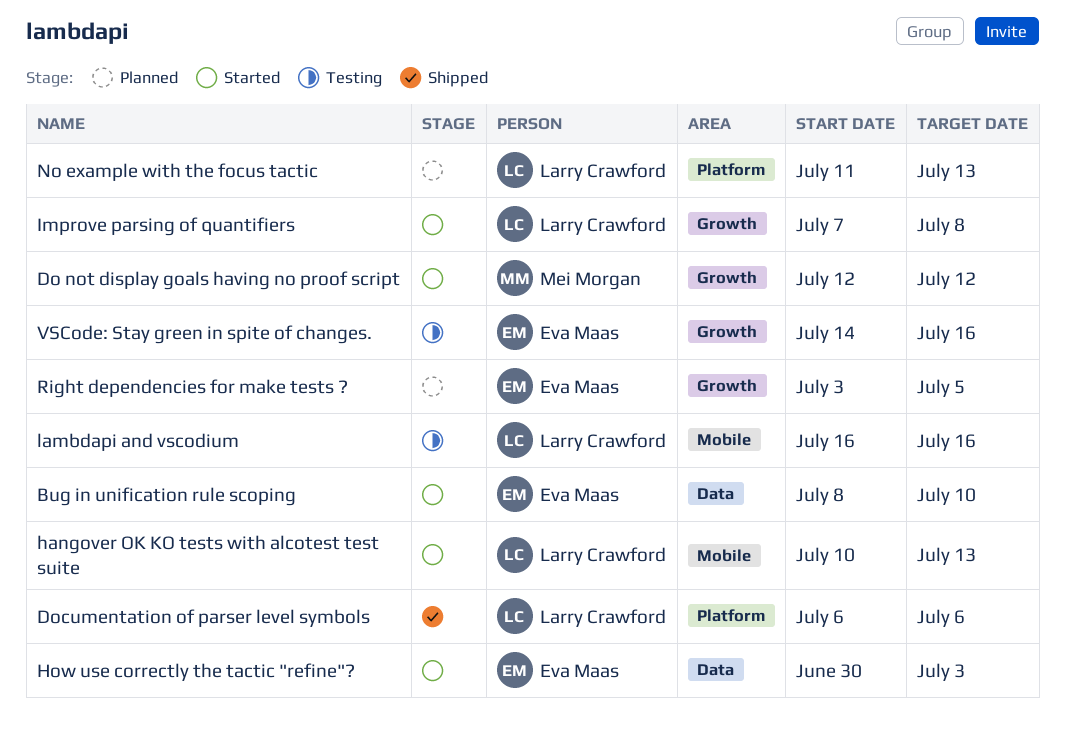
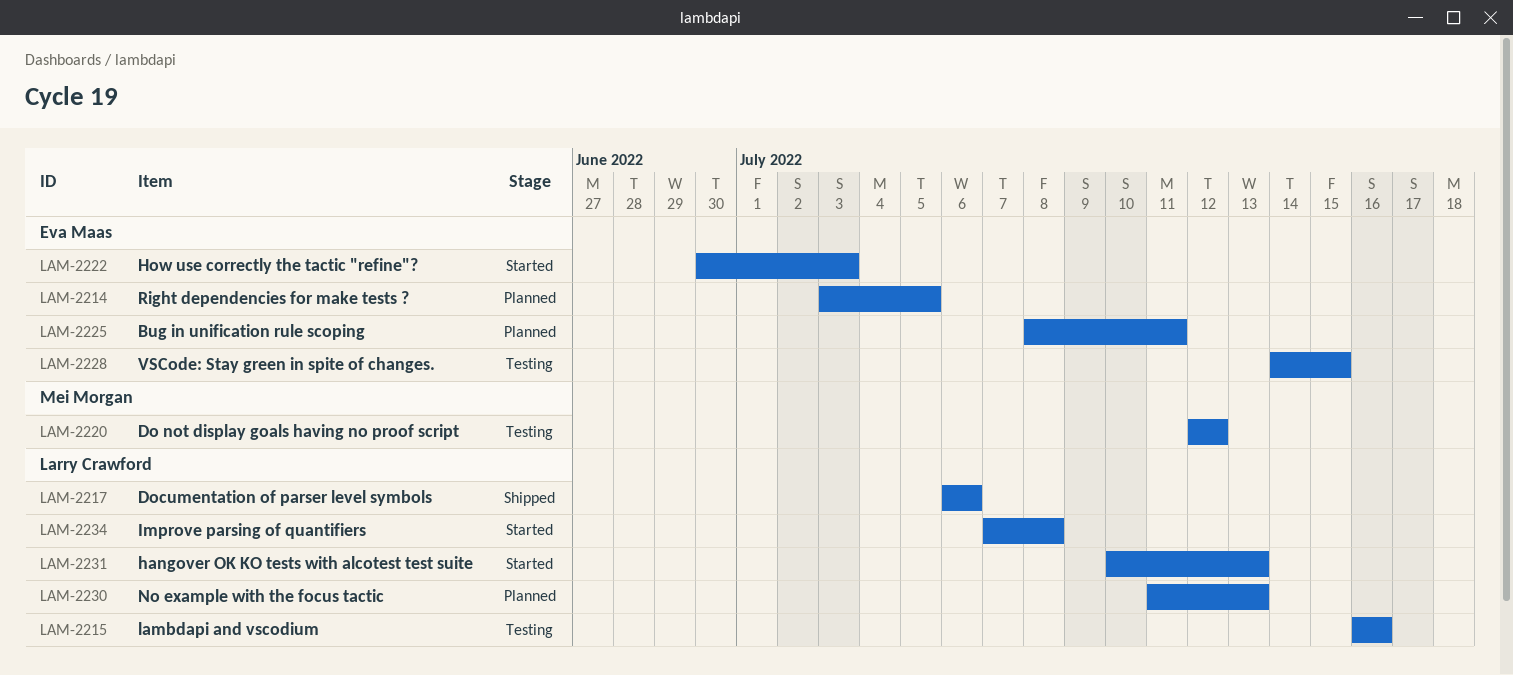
Bug in unification rule scoping, status: Started -> Planned
Bug in unification rule scoping, due: Jul 10 -> Jul 11
Do not display goals having no proof script, status: Started -> Testing
VSCode: Stay green in spite of changes., due: Jul 16 -> Jul 15

